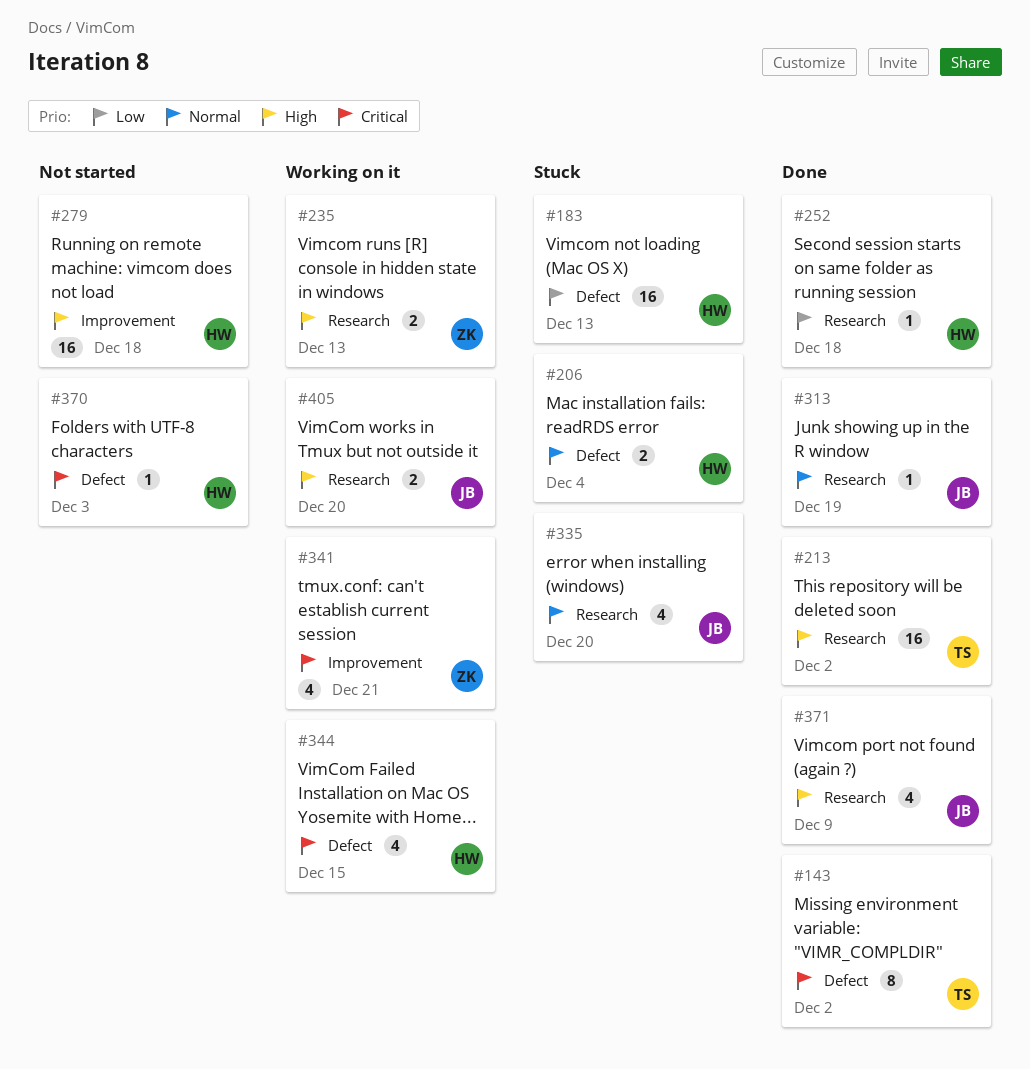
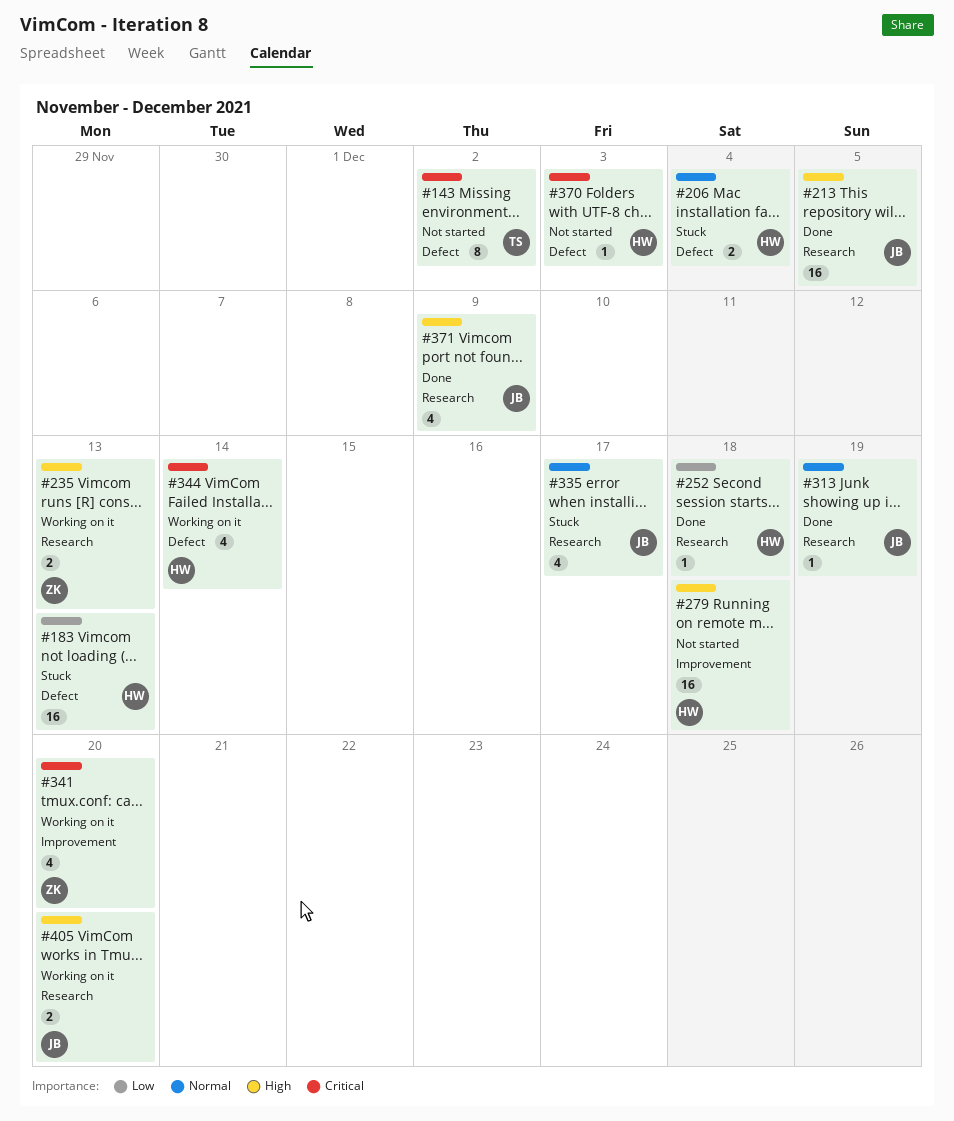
#143, status: Done -> Not started
#213, owner: TS -> JB
#213, due: Dec 2 -> Dec 5
#335, due: Dec 20 -> Dec 17
#341, due: Dec 21 -> Dec 20
#344, due: Dec 15 -> Dec 14

